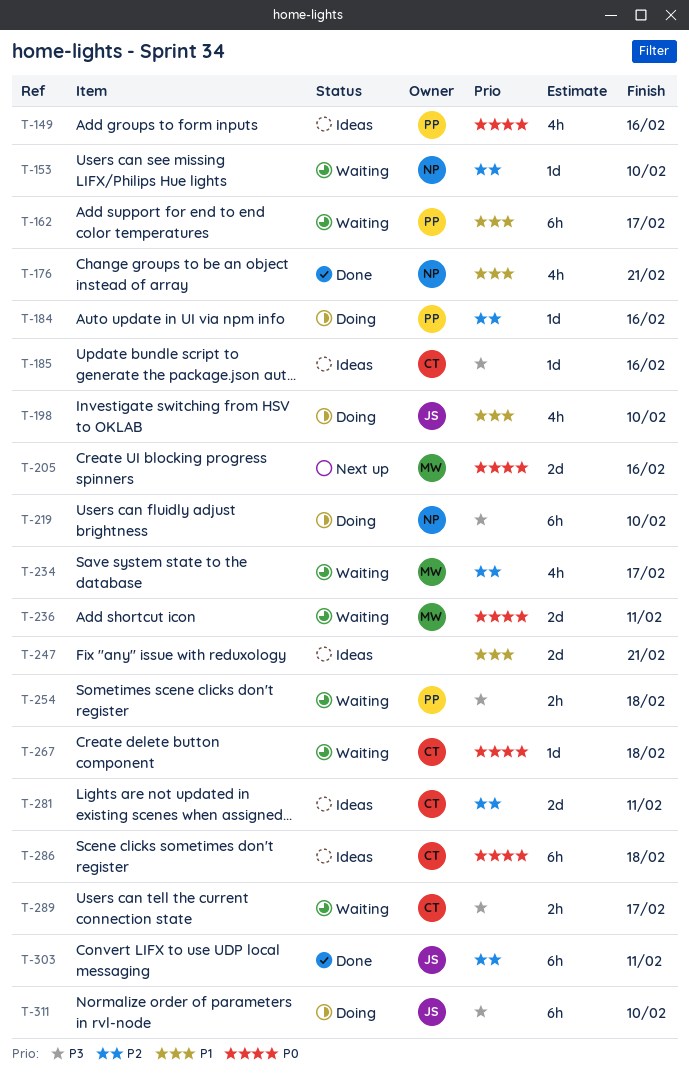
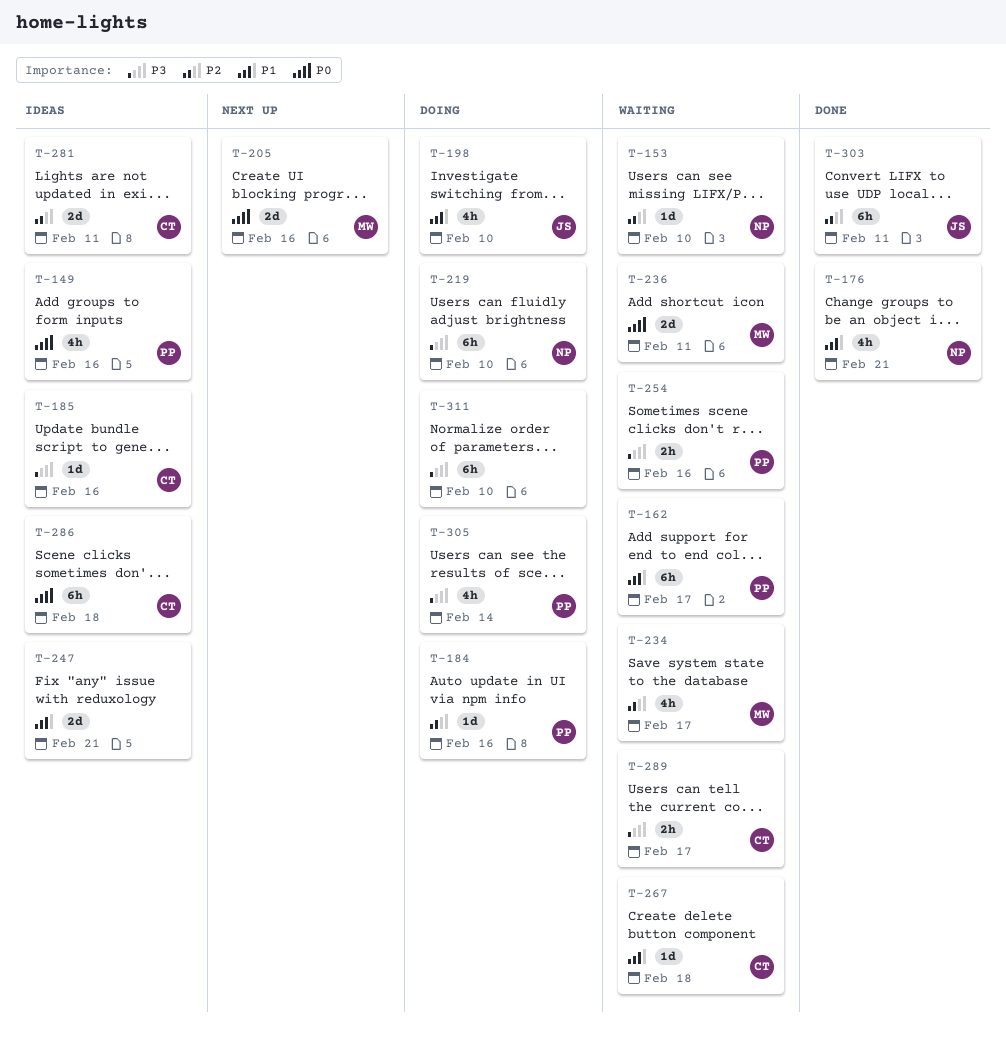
T-254, due: Feb 18 -> Feb 16
T-267, priority: P0 -> P1
T-305: none -> present
T-311, owner: JS -> none

